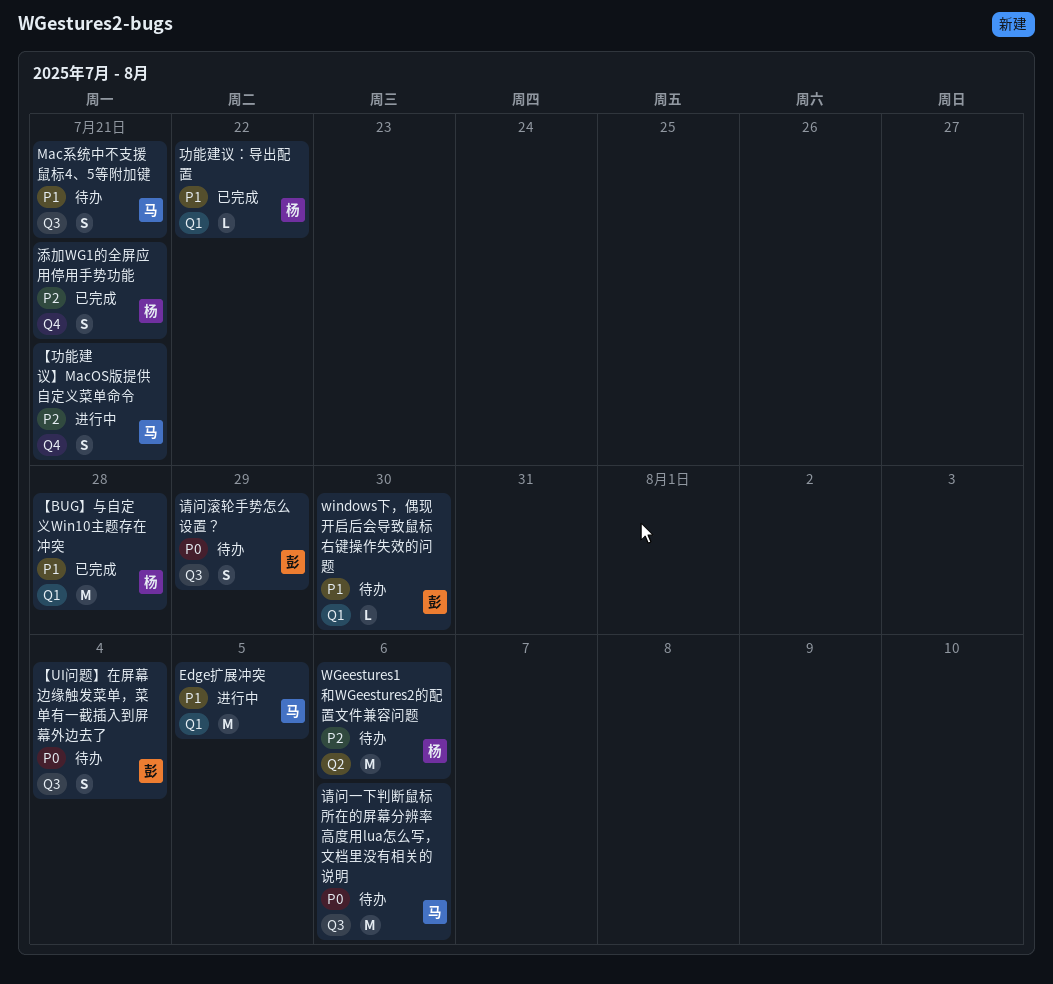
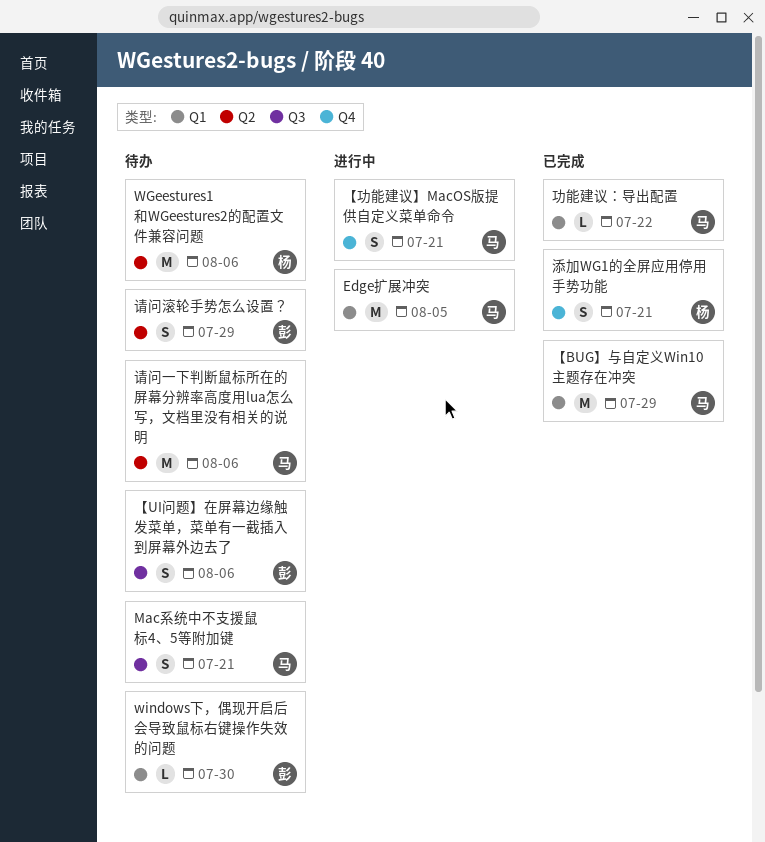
【BUG】与自定义Win10主题存在冲突, owner: 杨 -> 马
【BUG】与自定义Win10主题存在冲突, due: Jul 28 -> Jul 29
【UI问题】在屏幕边缘触发菜单，菜单有一截插入到屏幕外边去了, due: Aug 4 -> Aug 6
功能建议：导出配置, owner: 杨 -> 马
请问一下判断鼠标所在的屏幕分辨率高度用lua怎么写，文档里没有相关的说明, label: Q3 -> Q2
请问滚轮手势怎么设置？, label: Q3 -> Q2

